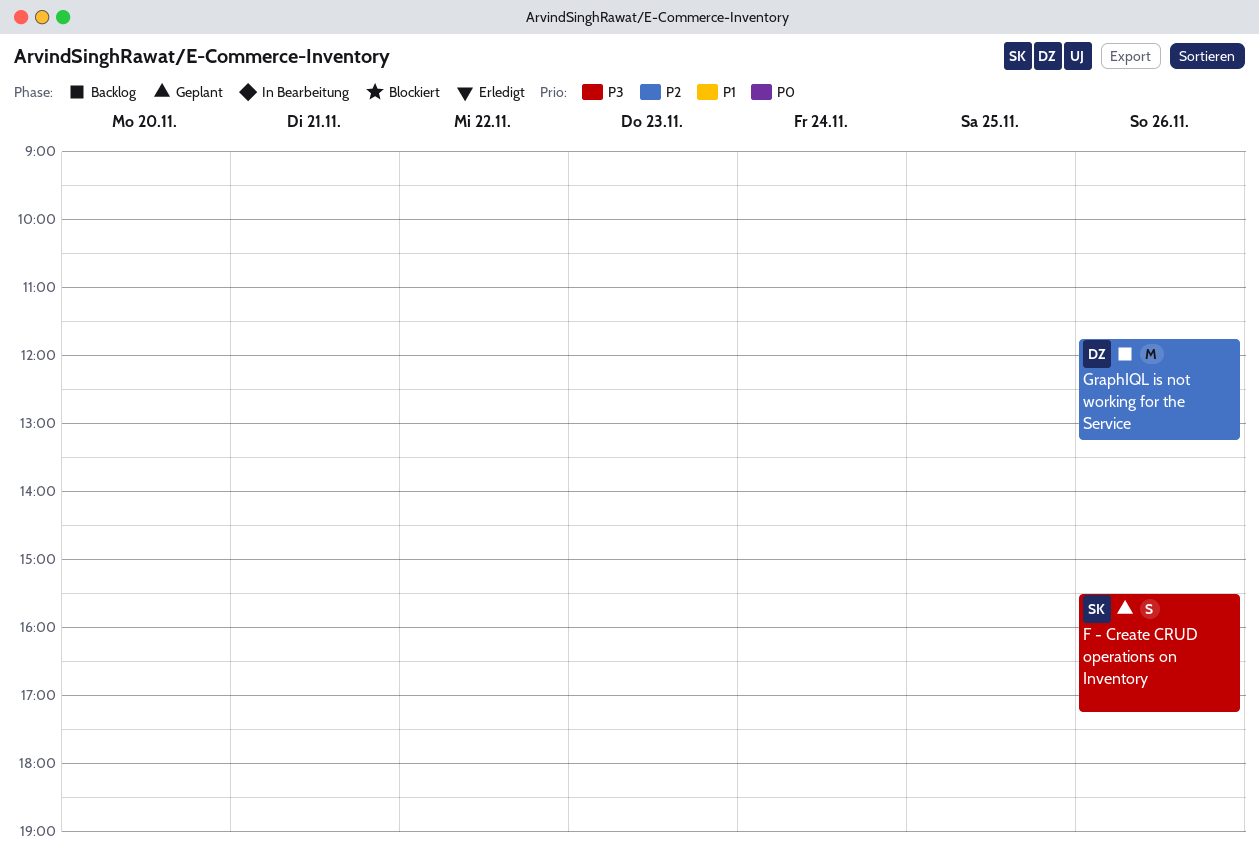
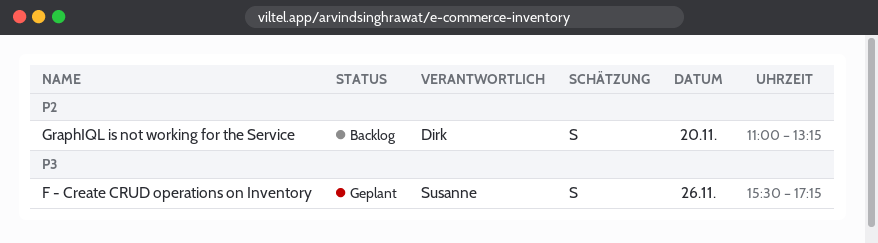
GraphIQL is not working for the Service, estimate: M -> S
GraphIQL is not working for the Service, day: Nov 26 -> Nov 20
GraphIQL is not working for the Service, begins: 11:45 -> 11:00

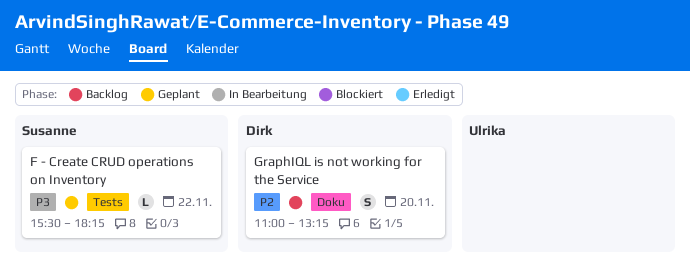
F - Create CRUD operations on Inventory, estimate: S -> L
F - Create CRUD operations on Inventory, day: Nov 26 -> Nov 22
F - Create CRUD operations on Inventory, ends: 17:15 -> 18:15

